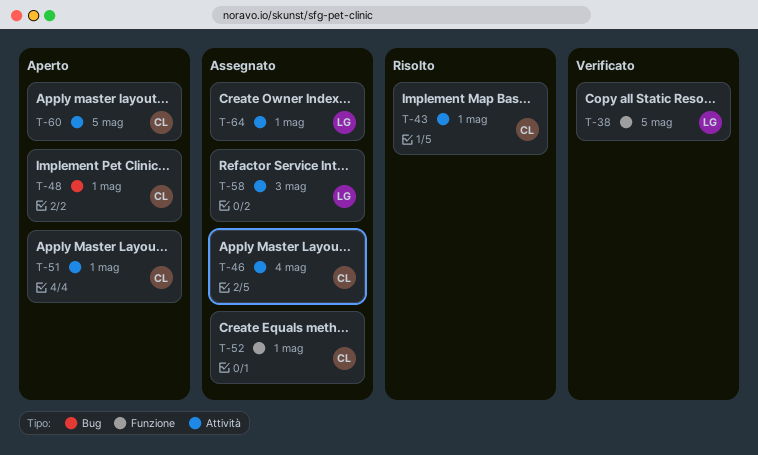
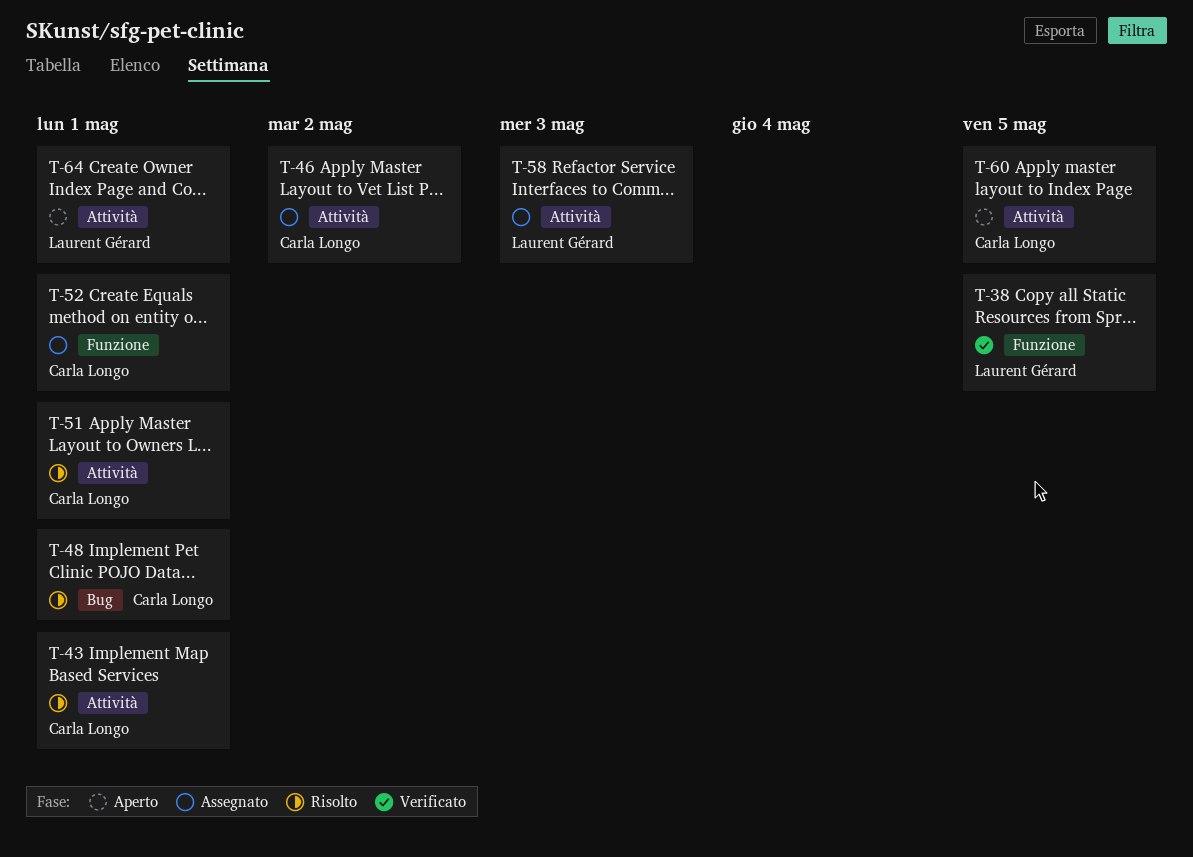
T-46, due: May 4 -> May 2
T-48, status: Aperto -> Risolto
T-51, status: Aperto -> Risolto
T-64, status: Assegnato -> Aperto

